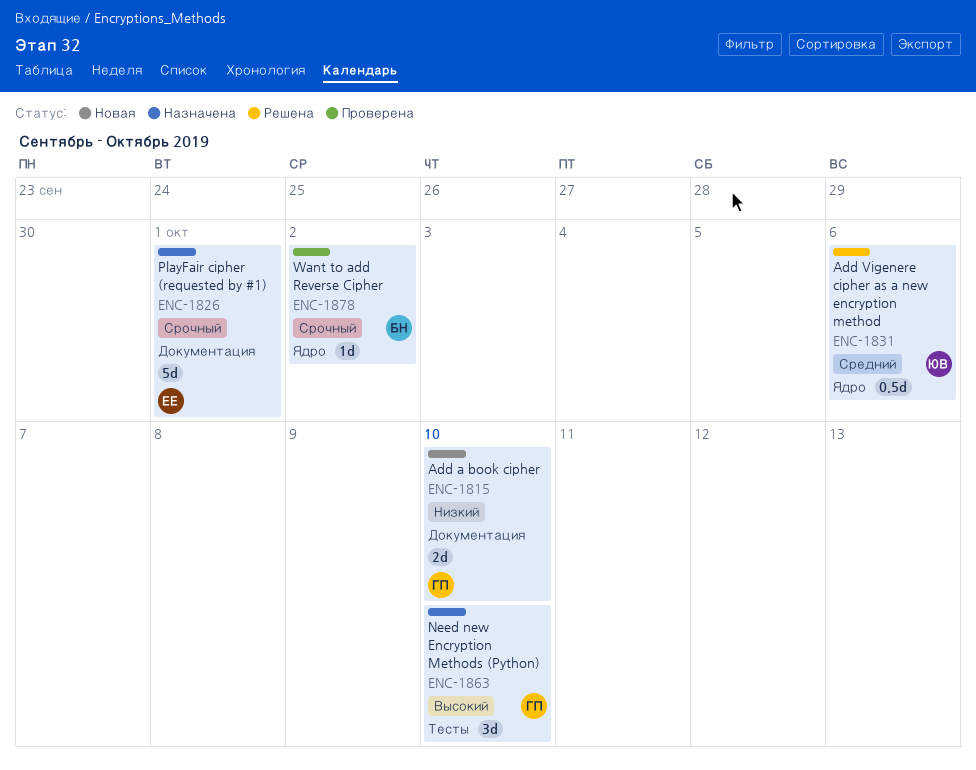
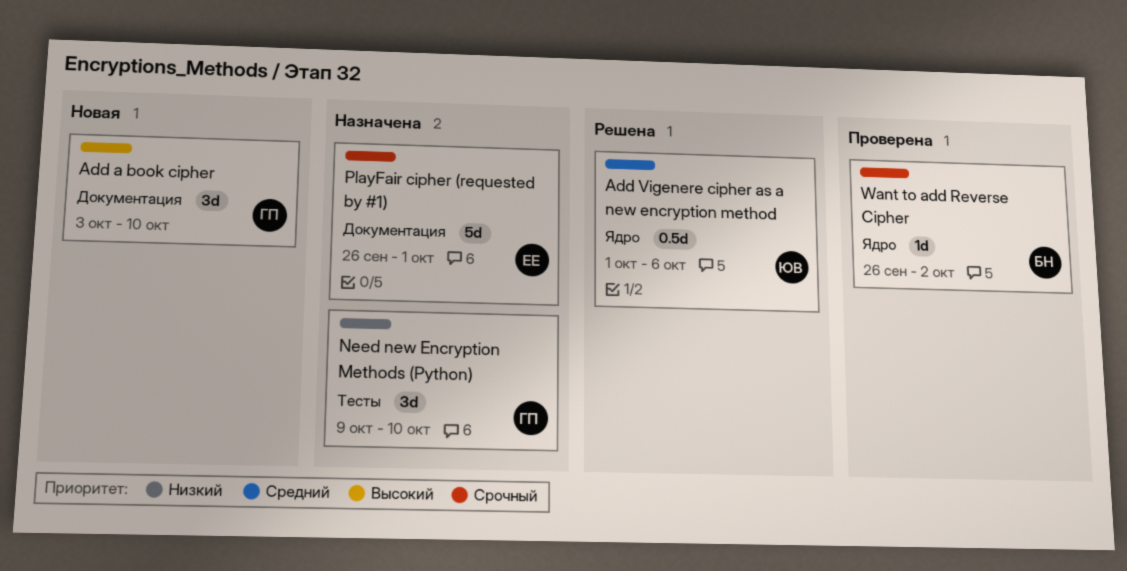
Add a book cipher, priority: Низкий -> Высокий
Add a book cipher, estimate: 2d -> 3d
Need new Encryption Methods (Python), priority: Высокий -> Низкий

